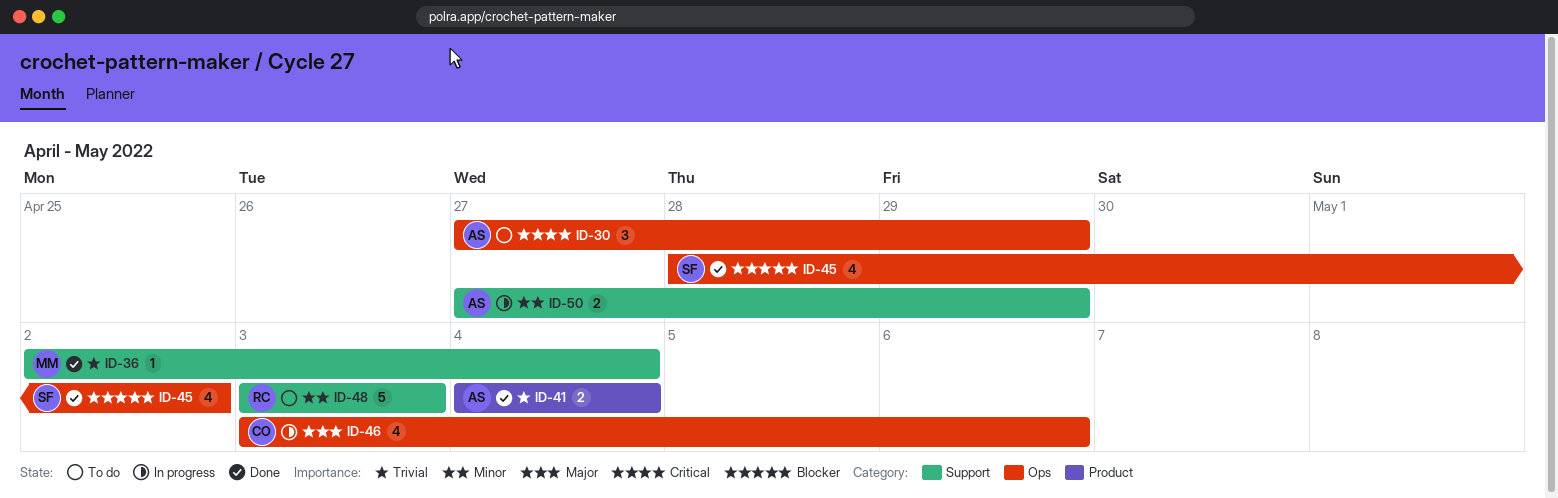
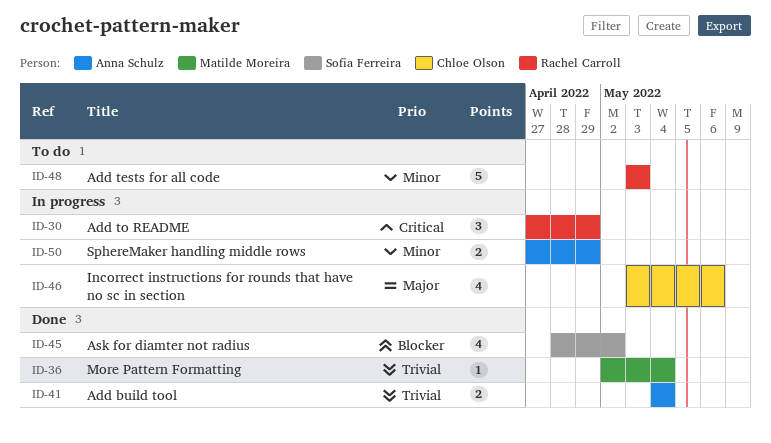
ID-30, status: To do -> In progress
ID-30, owner: Anna Schulz -> Rachel Carroll

